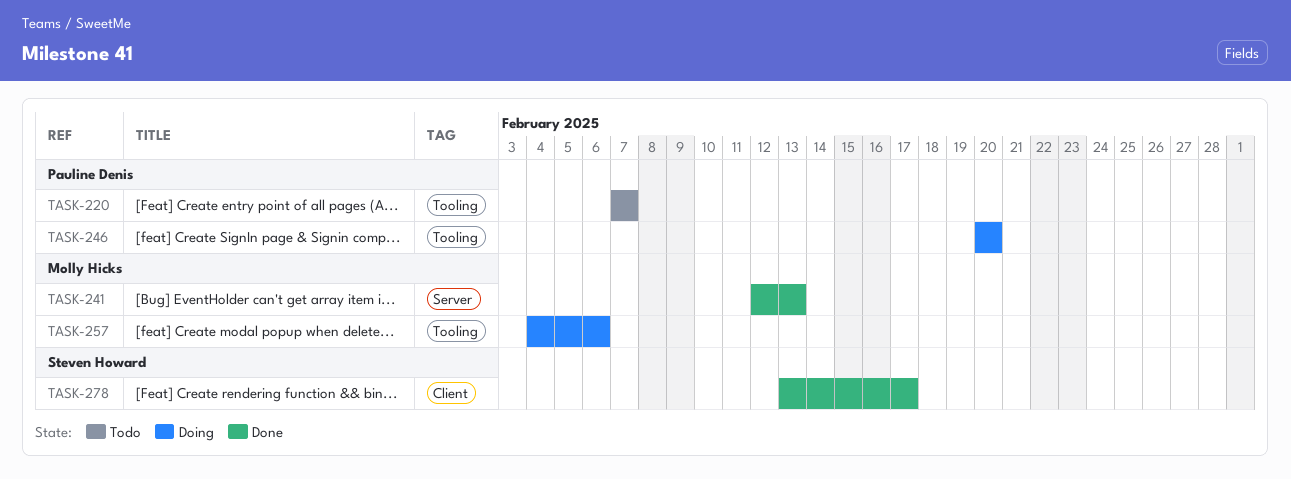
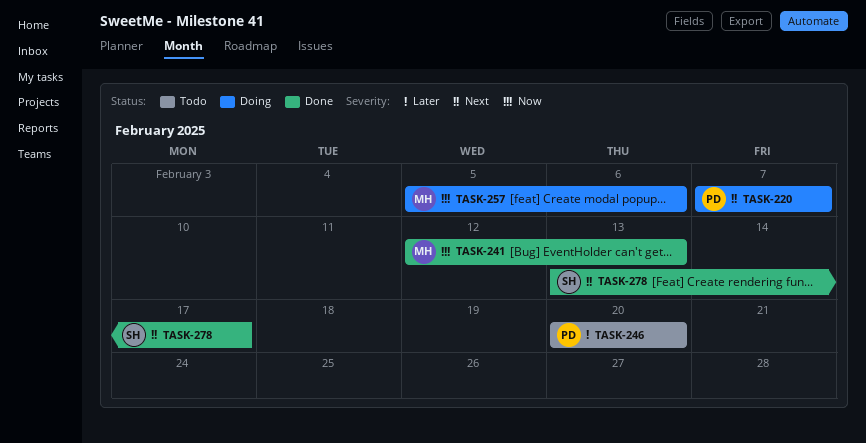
TASK-220, status: Todo -> Doing
TASK-246, status: Doing -> Todo
TASK-257, start: Feb 4 -> Feb 5

